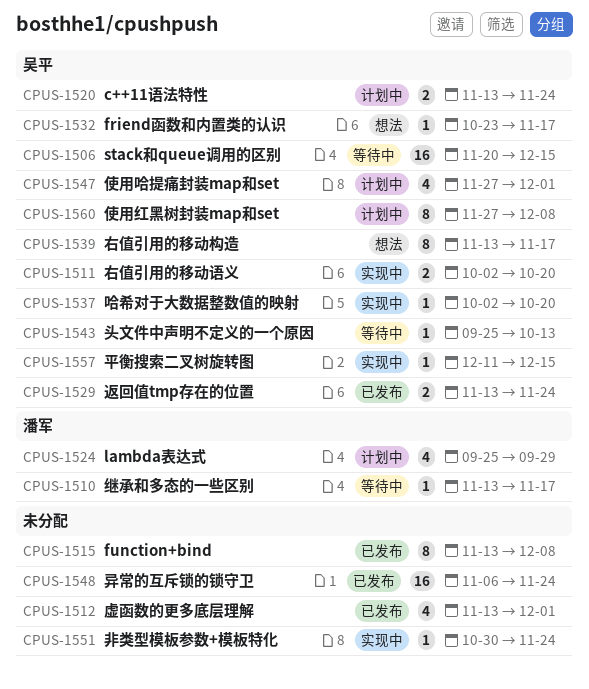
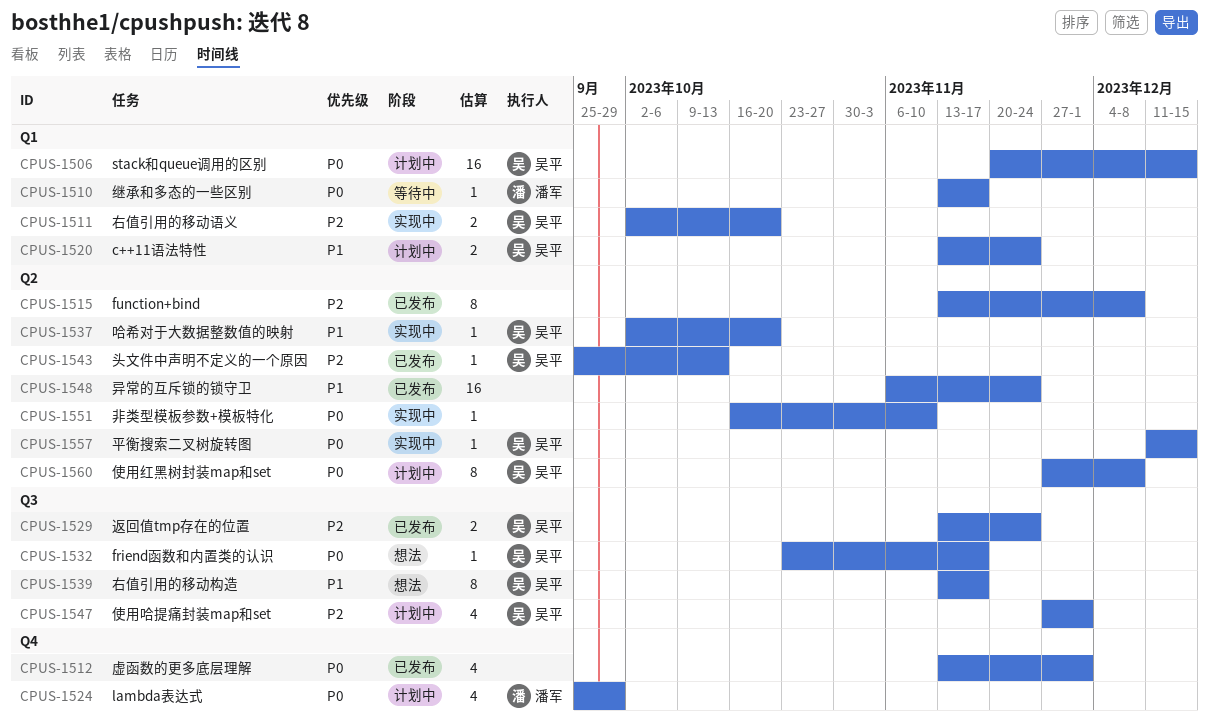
CPUS-1506, status: 等待中 -> 计划中
CPUS-1543, status: 等待中 -> 已发布
CPUS-1551, start: Oct 30 -> Oct 16
CPUS-1551, due: Nov 24 -> Nov 10

